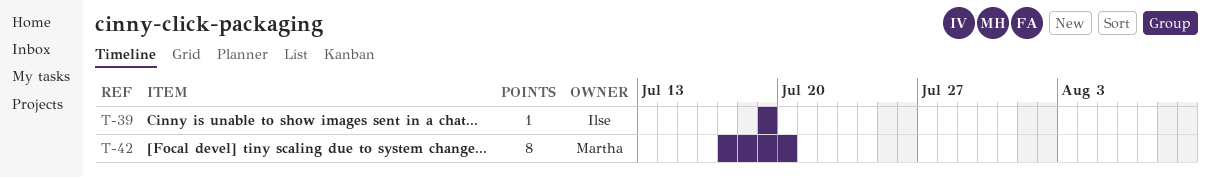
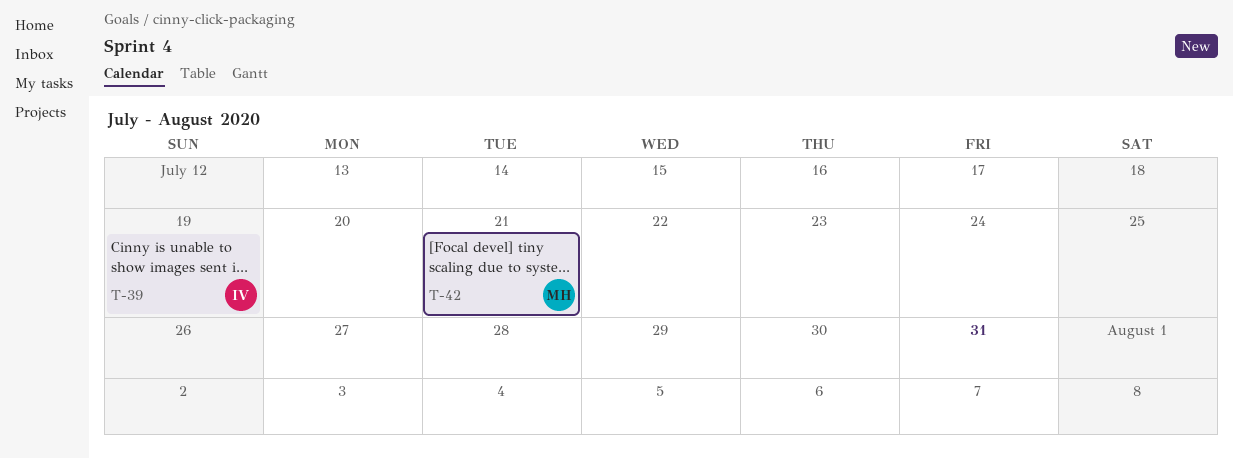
T-42, due: Jul 20 -> Jul 21

